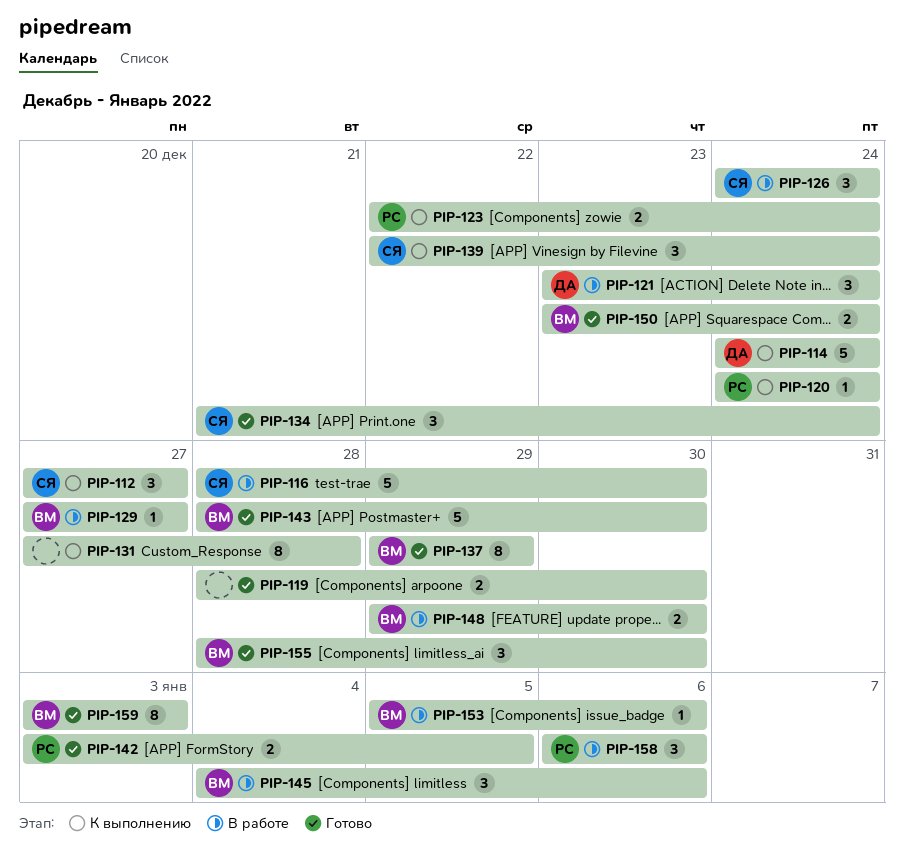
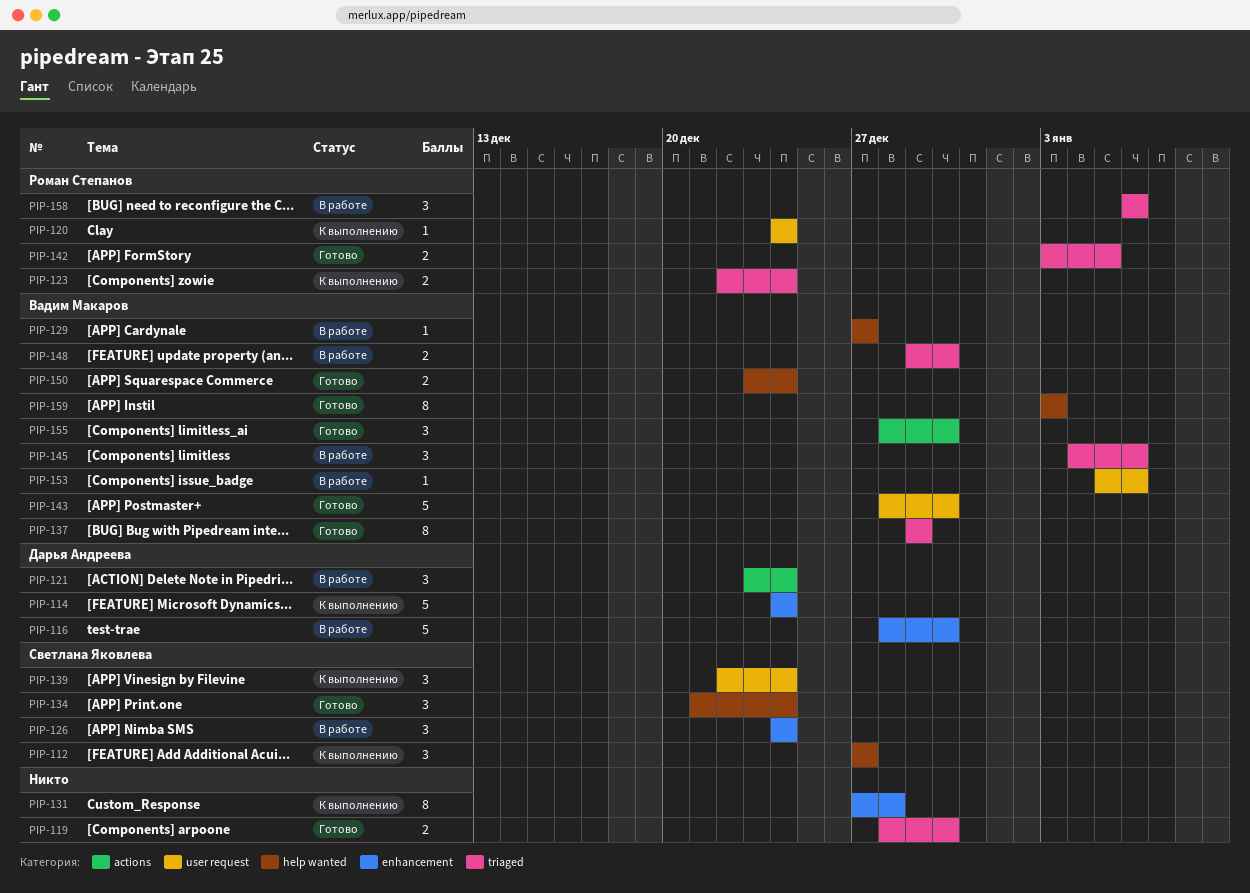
PIP-116, owner: Светлана Яковлева -> Дарья Андреева

